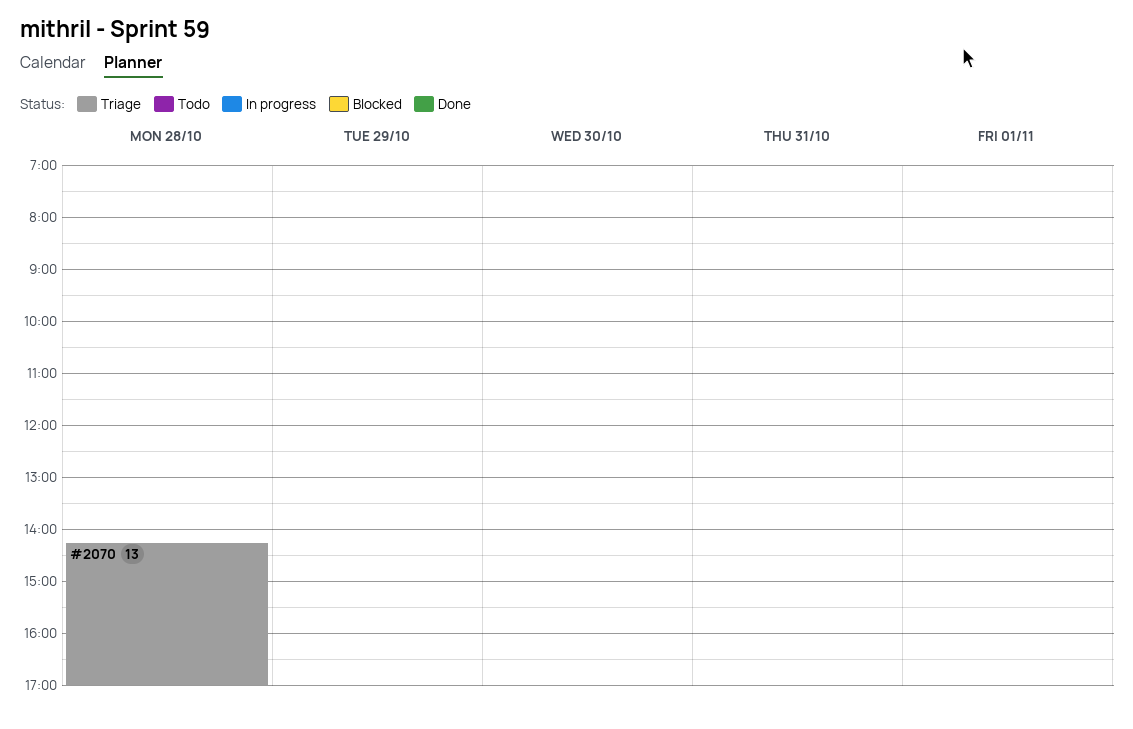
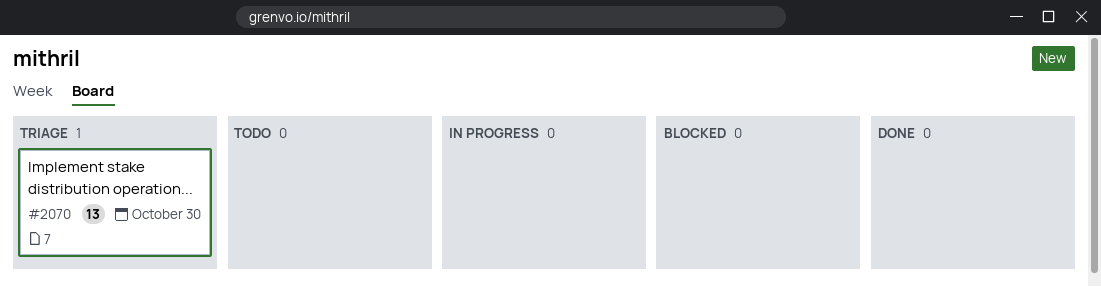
#2070, day: Oct 28 -> Oct 30

